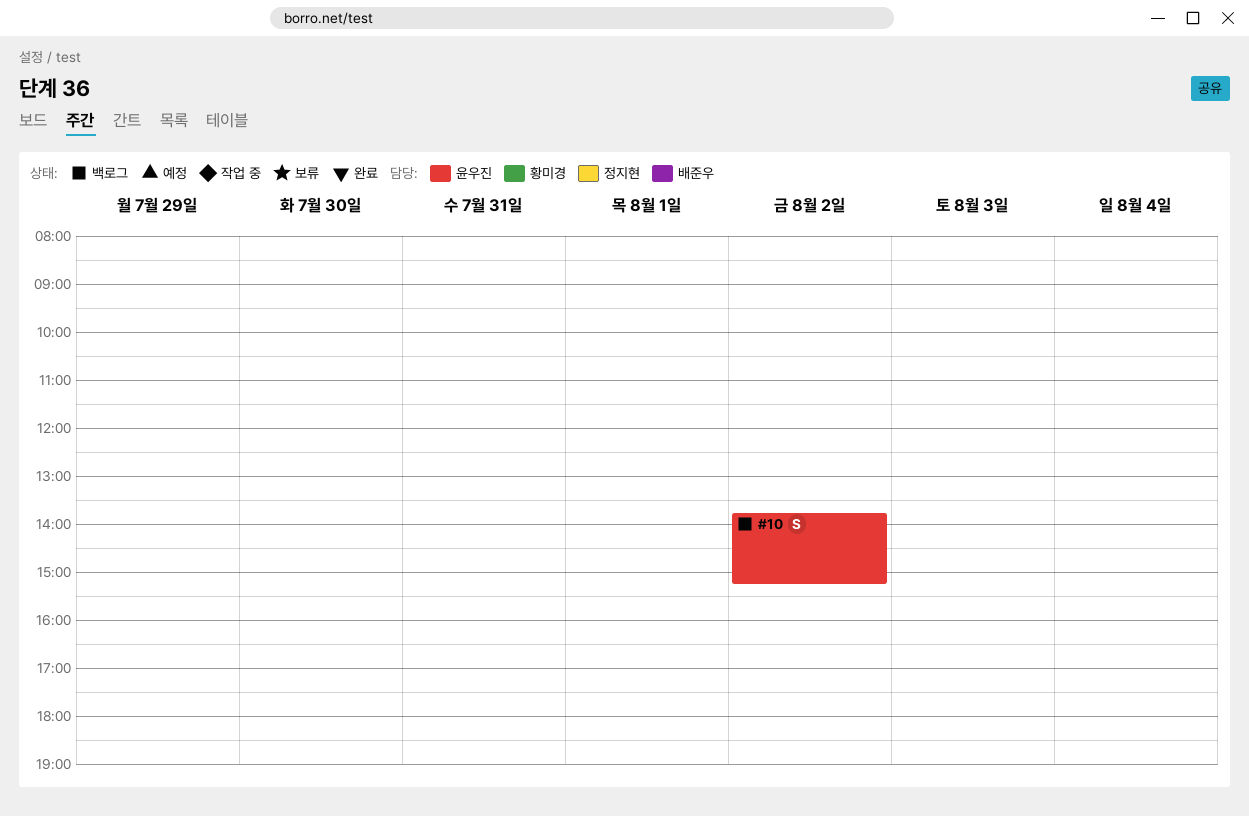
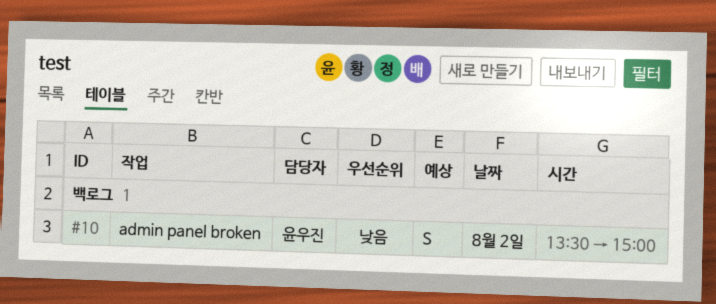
#10, begins: 13:45 -> 13:30
#10, ends: 15:15 -> 15:00

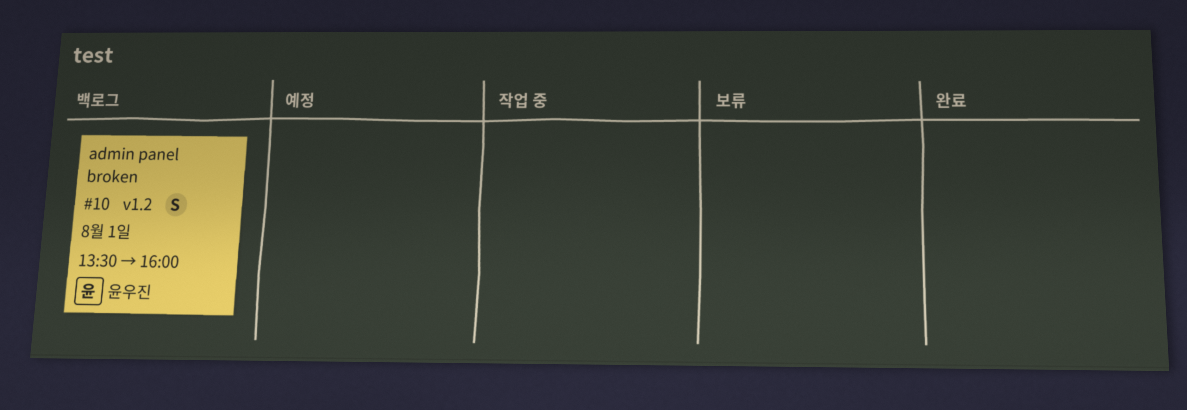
#10, day: Aug 2 -> Aug 1
#10, ends: 15:00 -> 16:00

